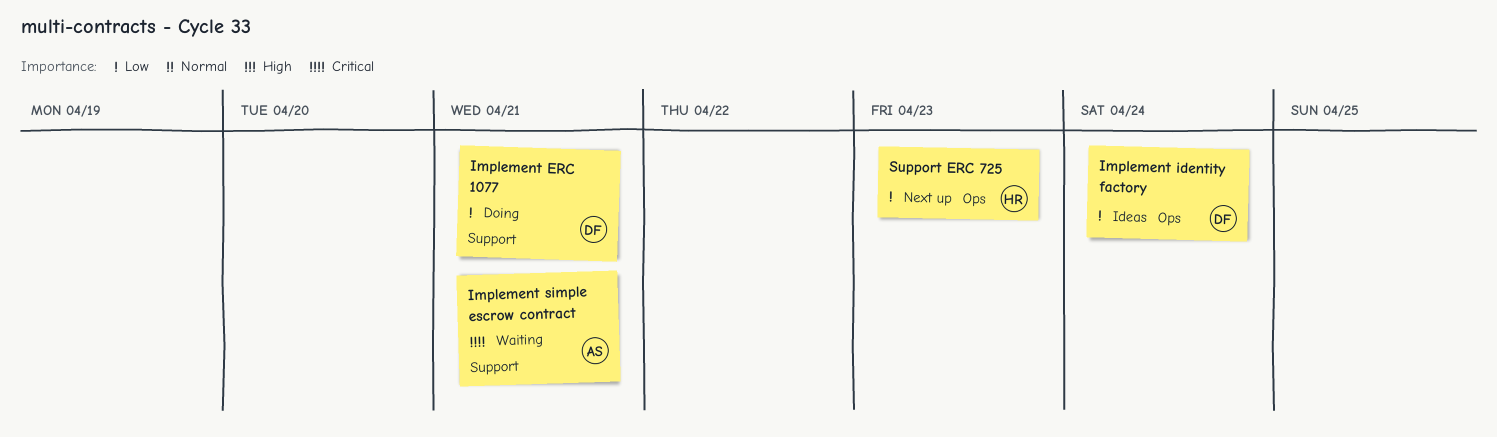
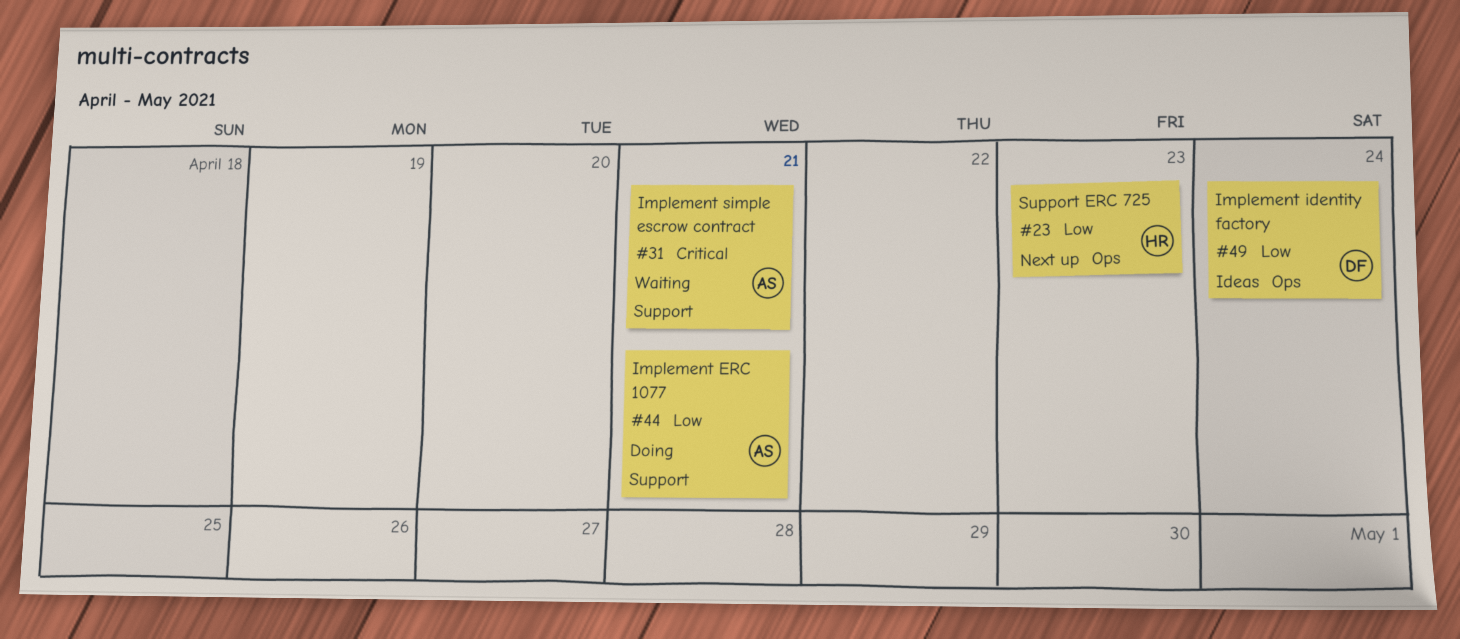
Implement ERC 1077, owner: DF -> AS

